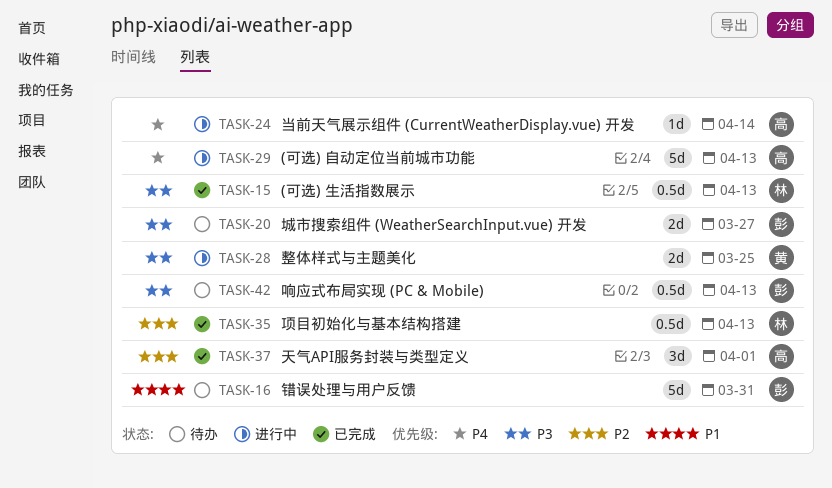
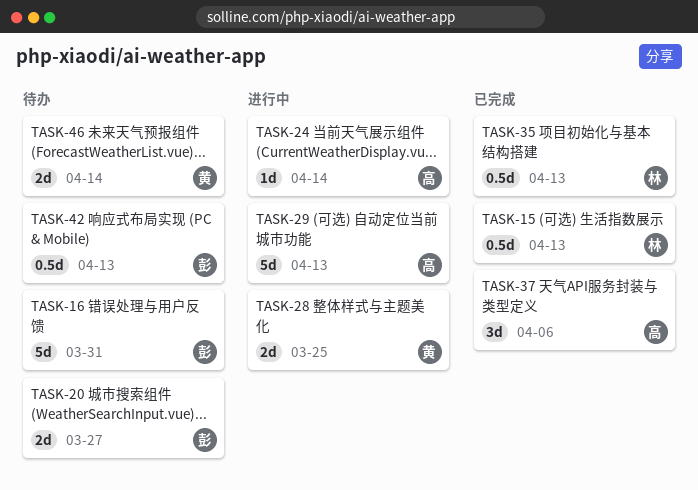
TASK-37, due: Apr 1 -> Apr 6
TASK-46: none -> present

